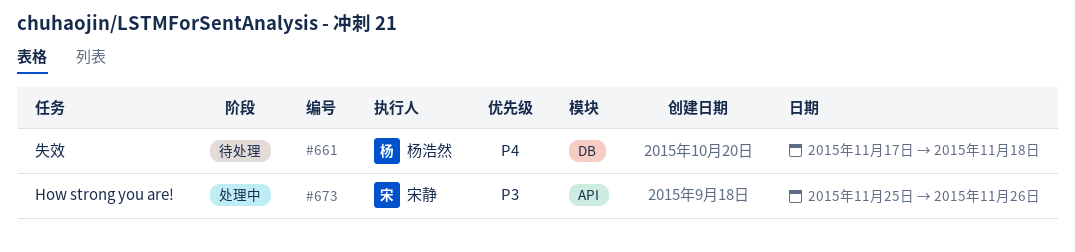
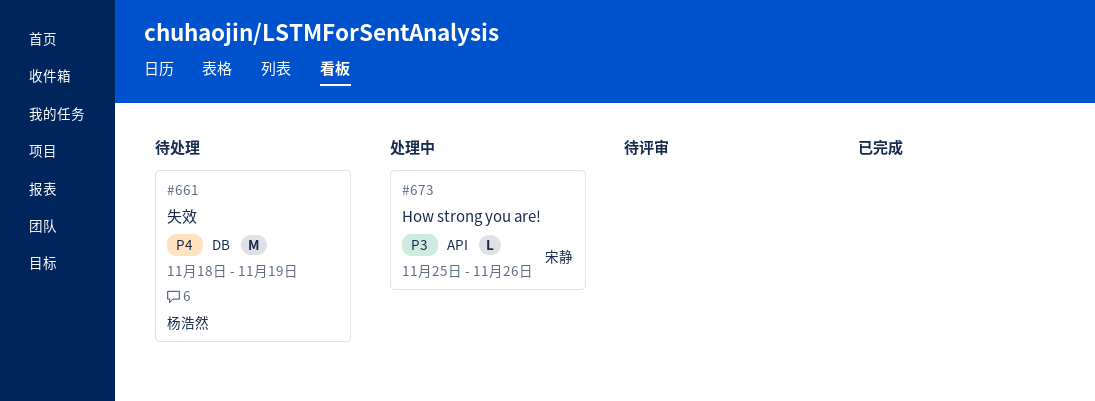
#661, start: Nov 17 -> Nov 18
#661, due: Nov 18 -> Nov 19

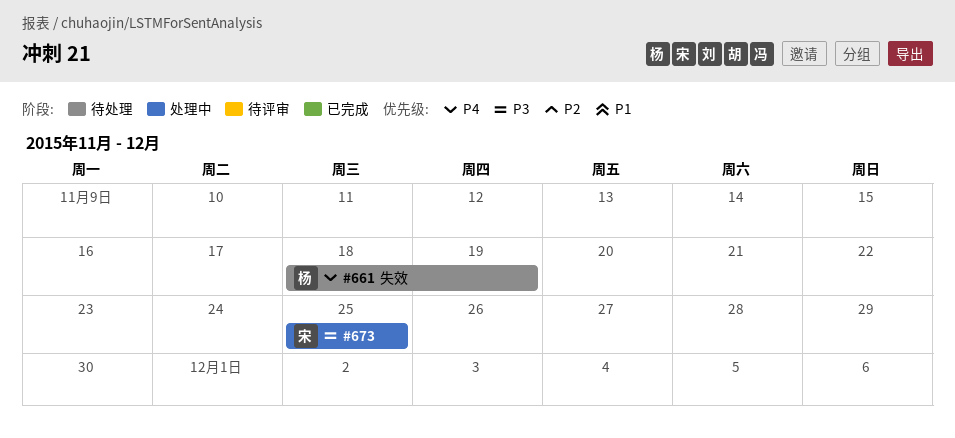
#673, due: Nov 26 -> Nov 25

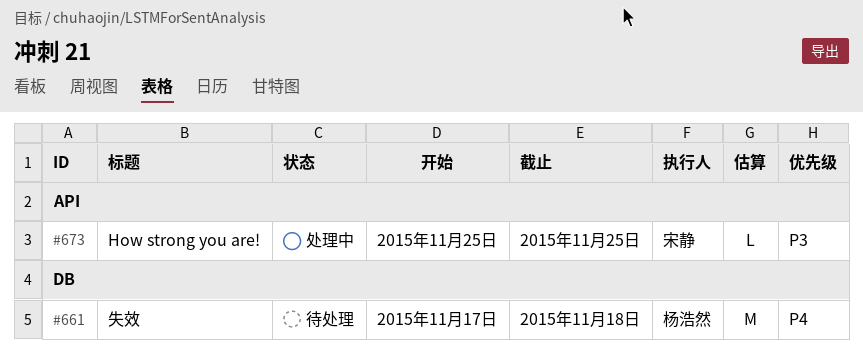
#661, start: Nov 18 -> Nov 17
#661, due: Nov 19 -> Nov 18

